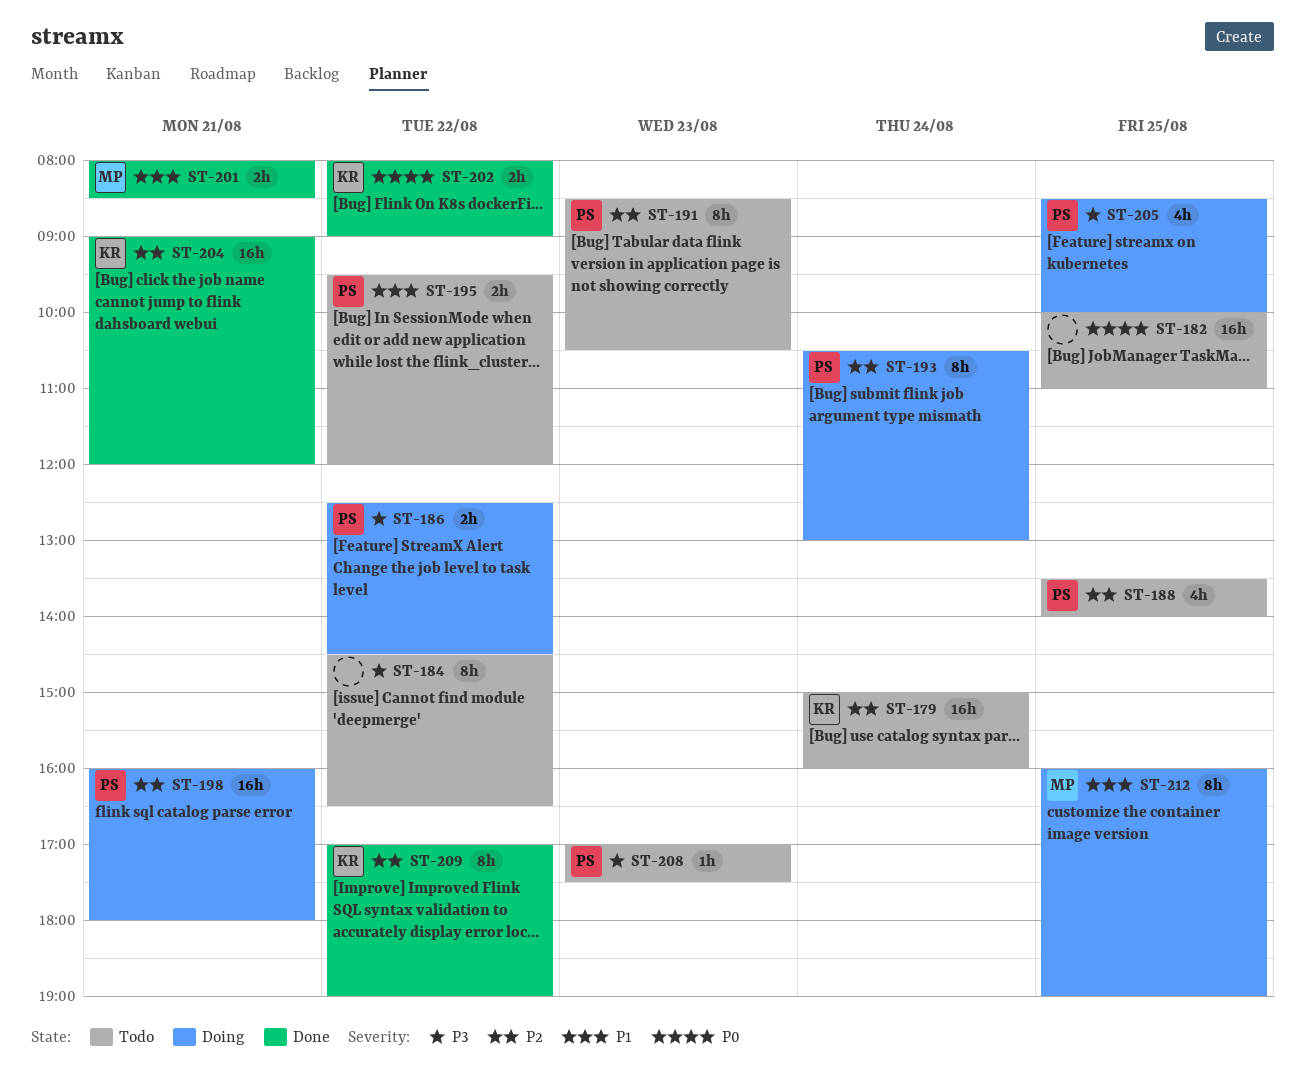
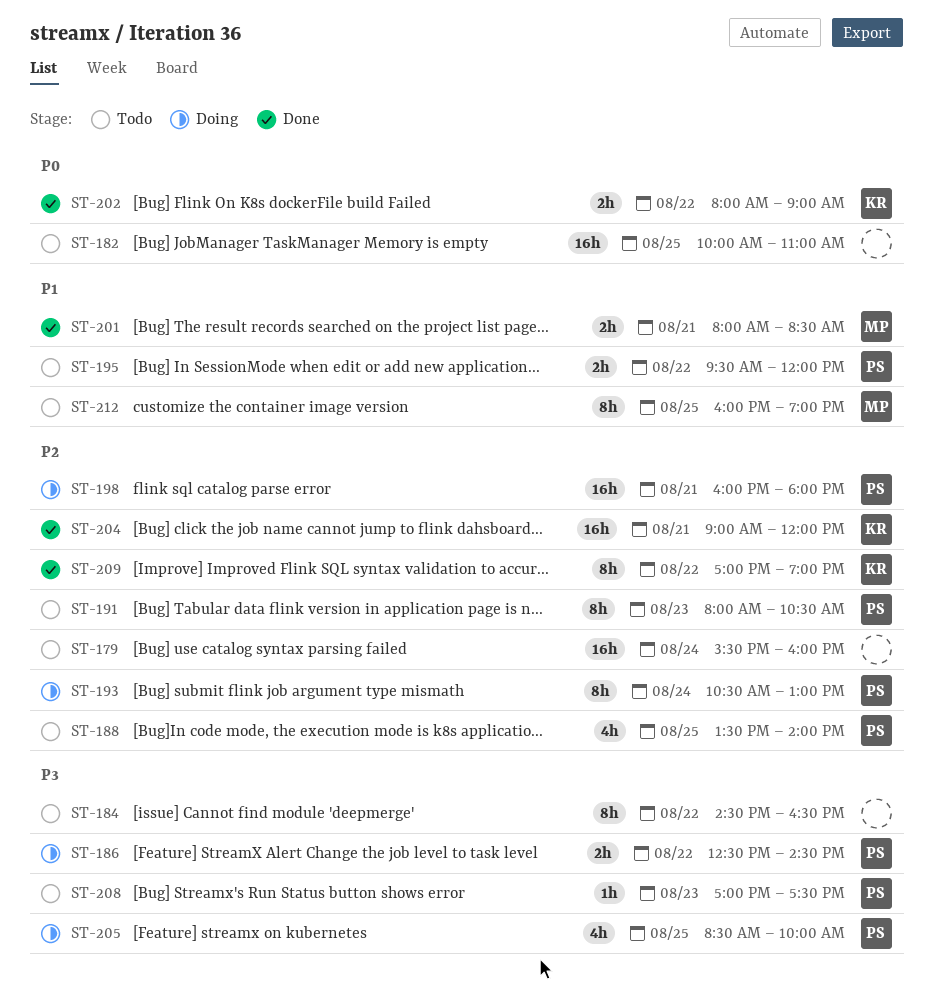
ST-179, owner: KR -> none
ST-179, begins: 15:00 -> 15:30
ST-191, begins: 08:30 -> 08:00
ST-212, status: Doing -> Todo

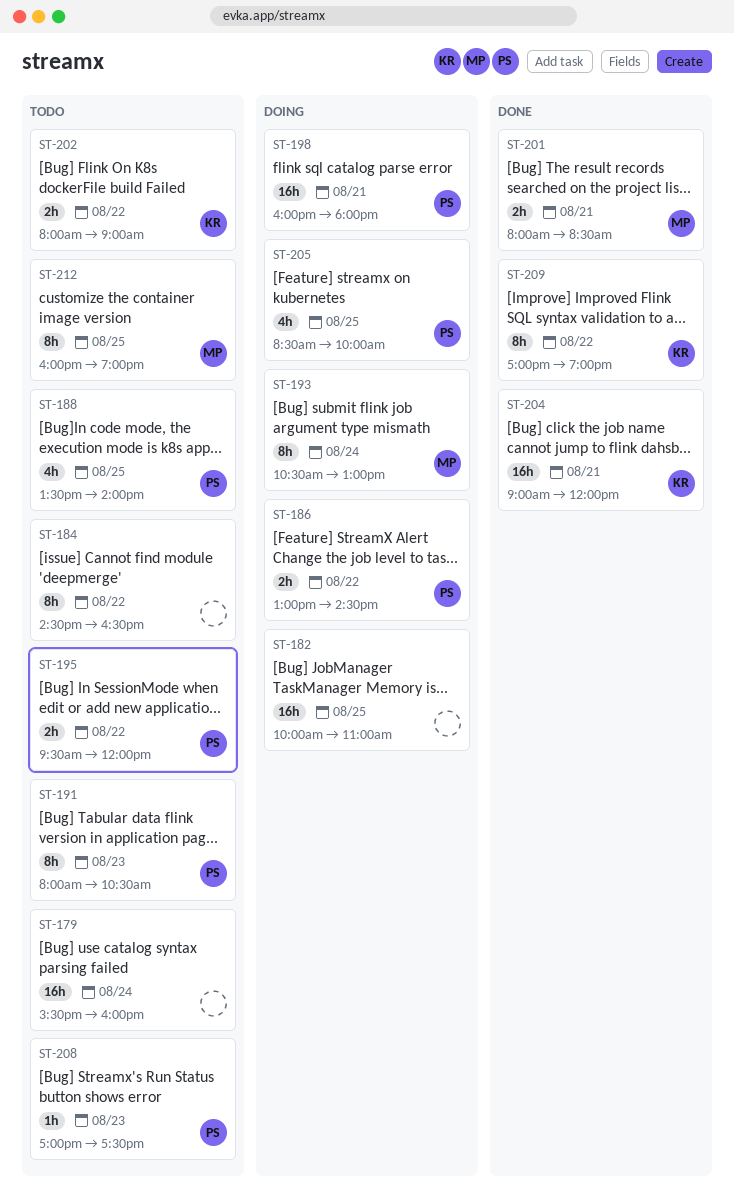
ST-182, status: Todo -> Doing
ST-186, begins: 12:30 -> 13:00
ST-193, owner: PS -> MP
ST-202, status: Done -> Todo

